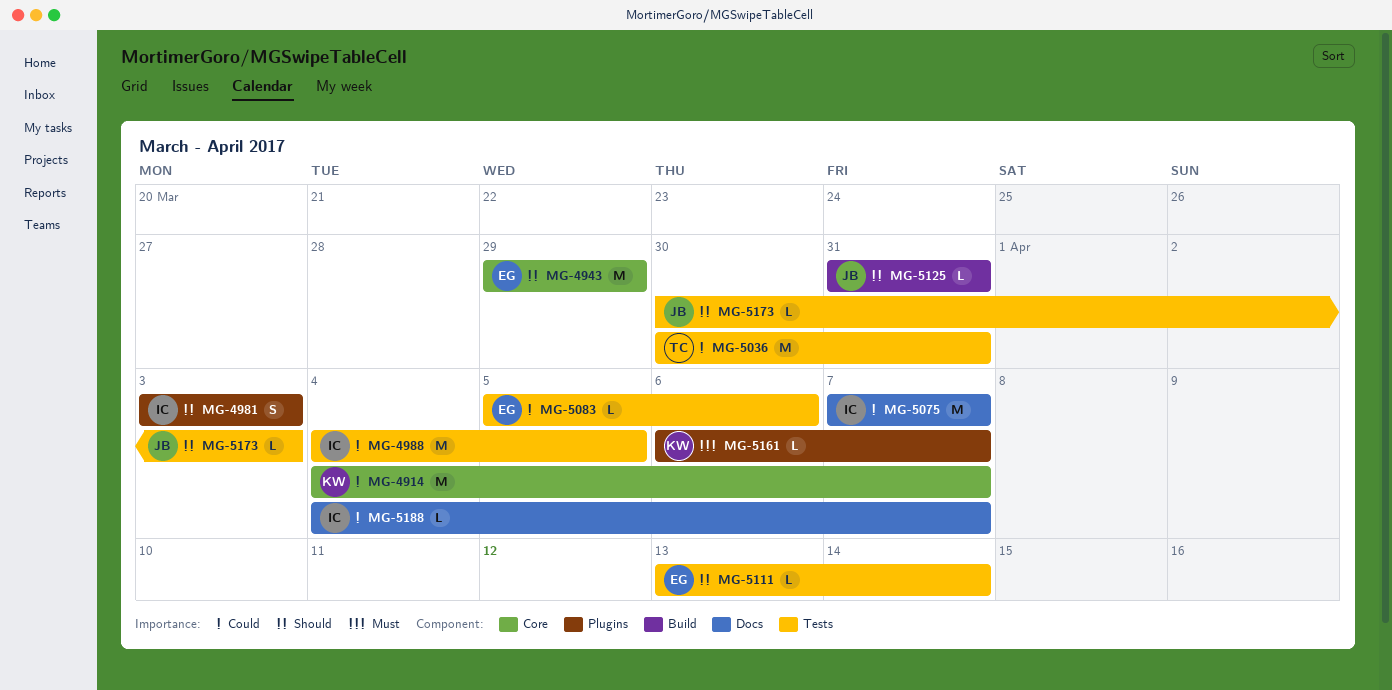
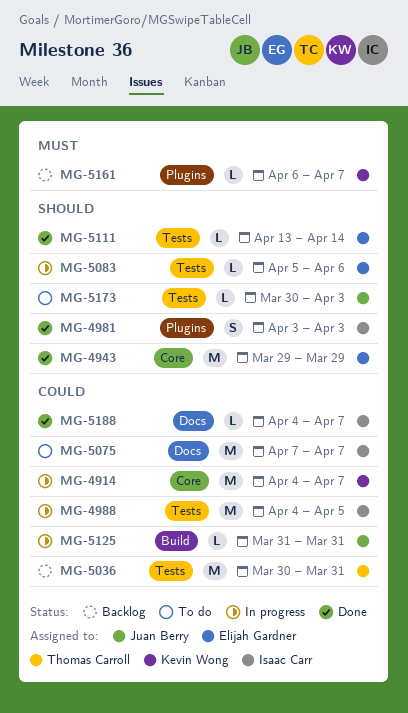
MG-5083, priority: Could -> Should
MG-5125, priority: Should -> Could

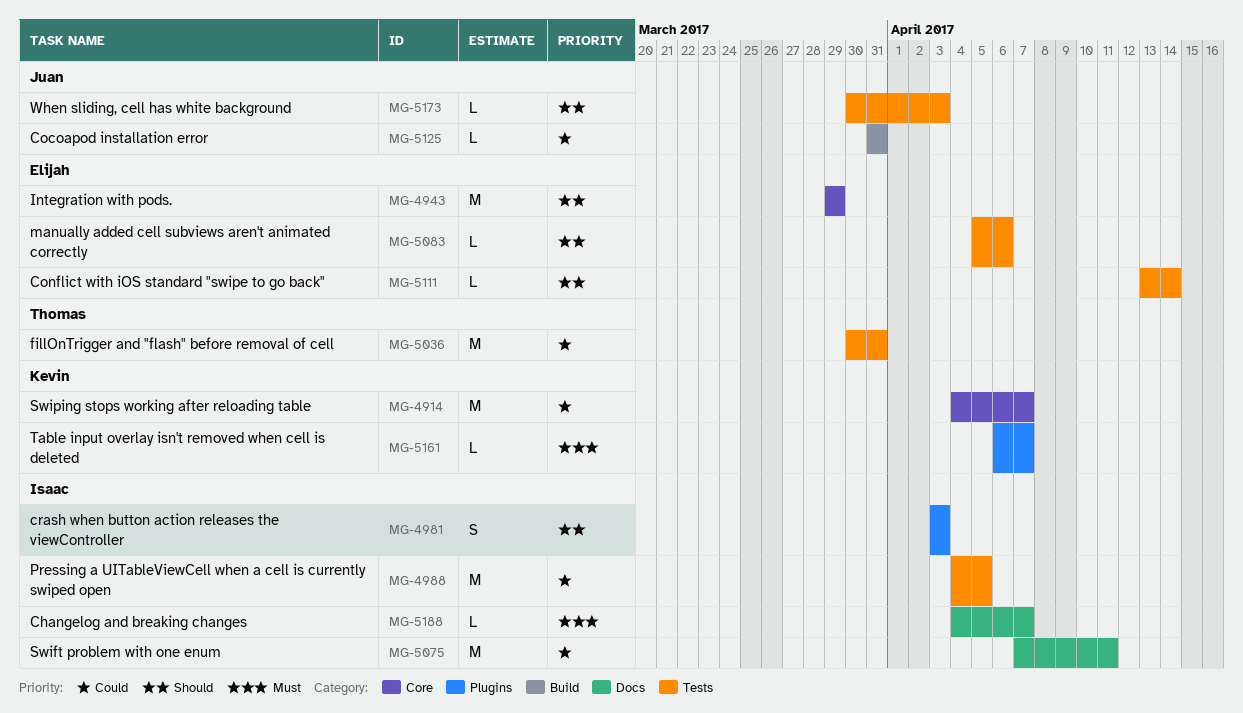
MG-5075, due: Apr 7 -> Apr 11
MG-5188, priority: Could -> Must

